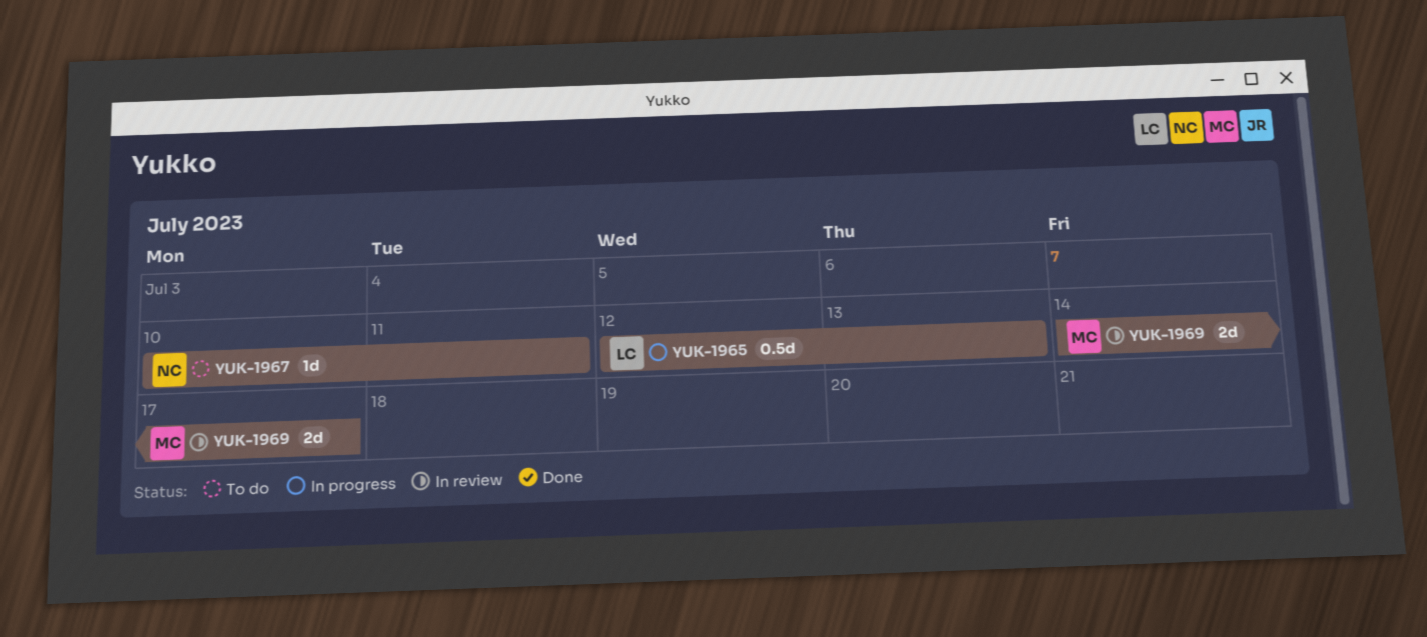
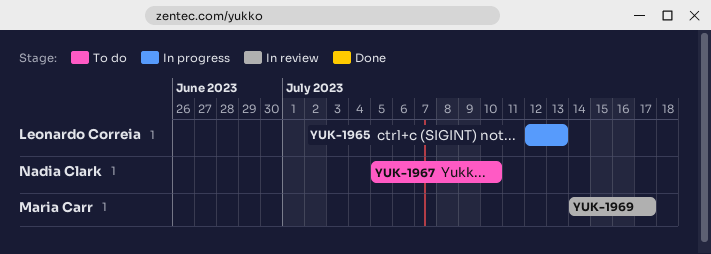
YUK-1967, start: Jul 10 -> Jul 5
YUK-1967, due: Jul 11 -> Jul 10

